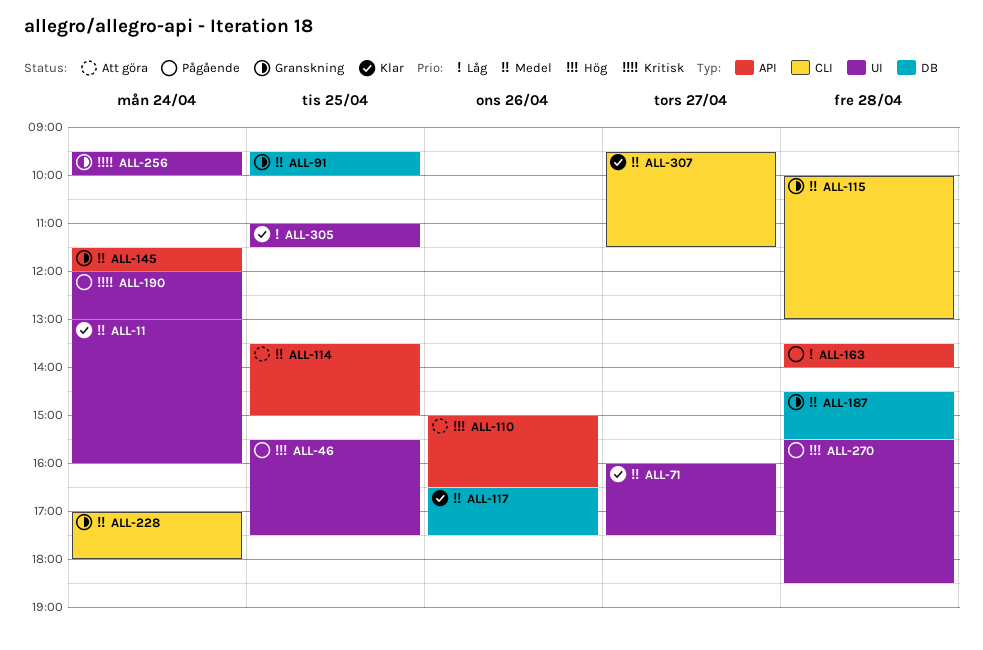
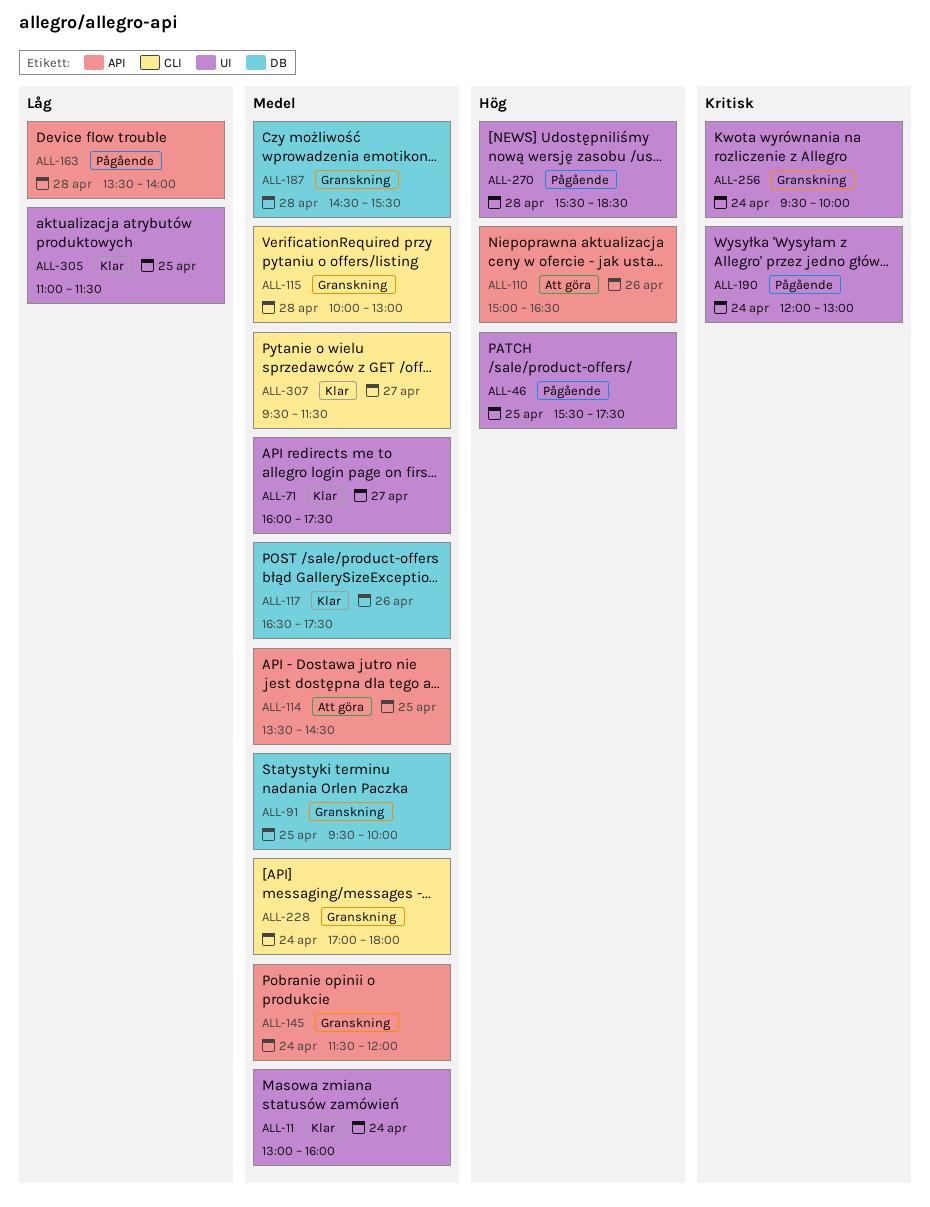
ALL-114, ends: 15:00 -> 14:30

